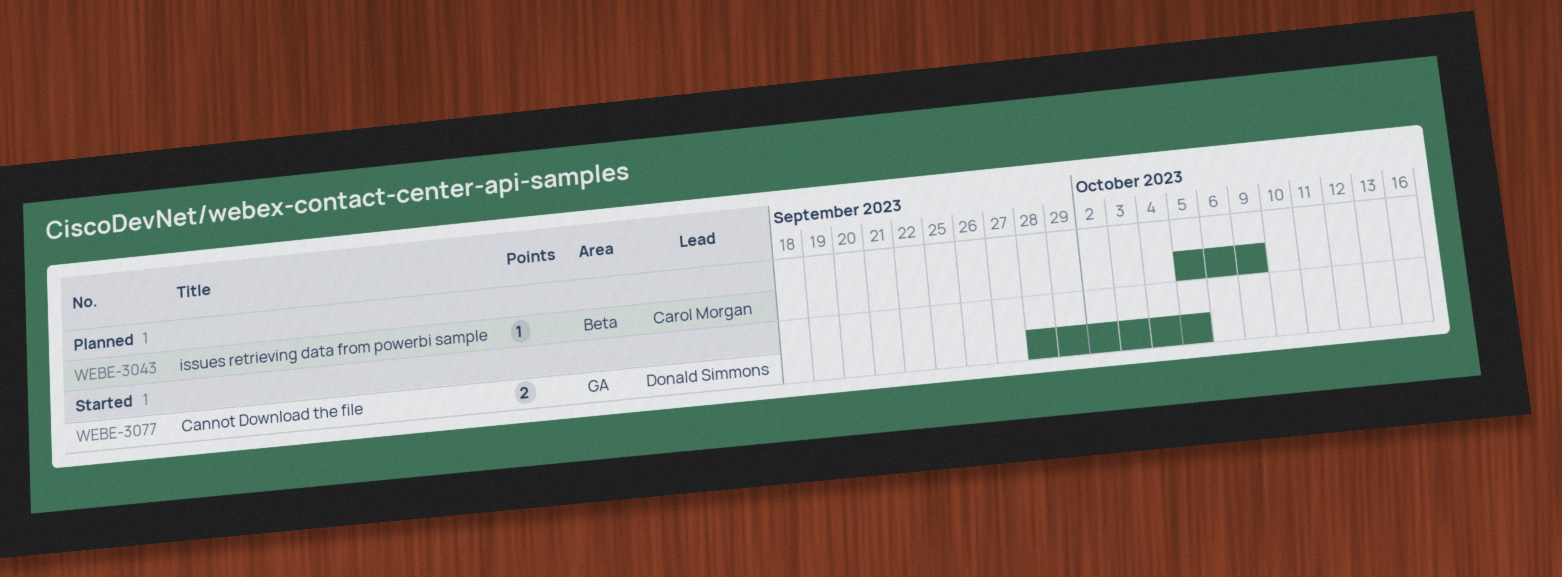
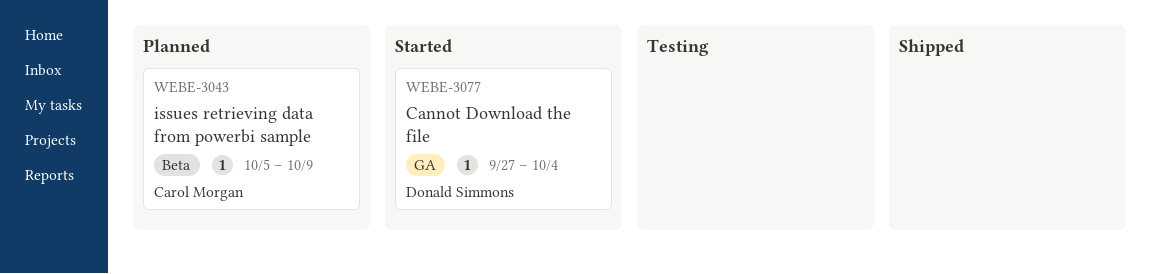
WEBE-3077, estimate: 2 -> 1
WEBE-3077, start: Sep 28 -> Sep 27
WEBE-3077, due: Oct 5 -> Oct 4

